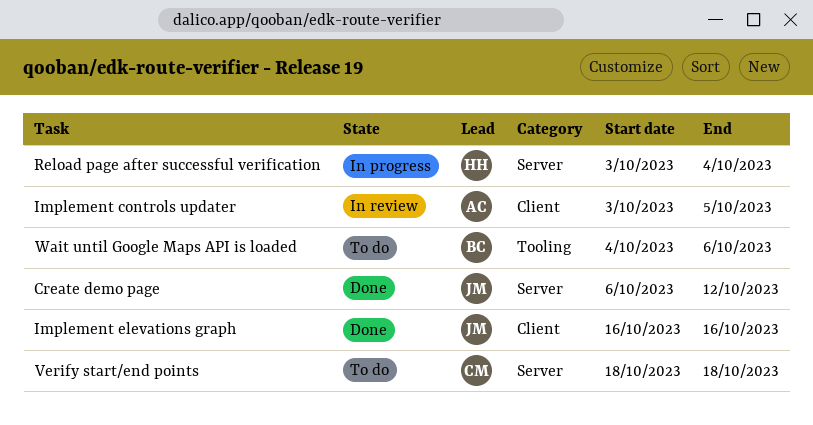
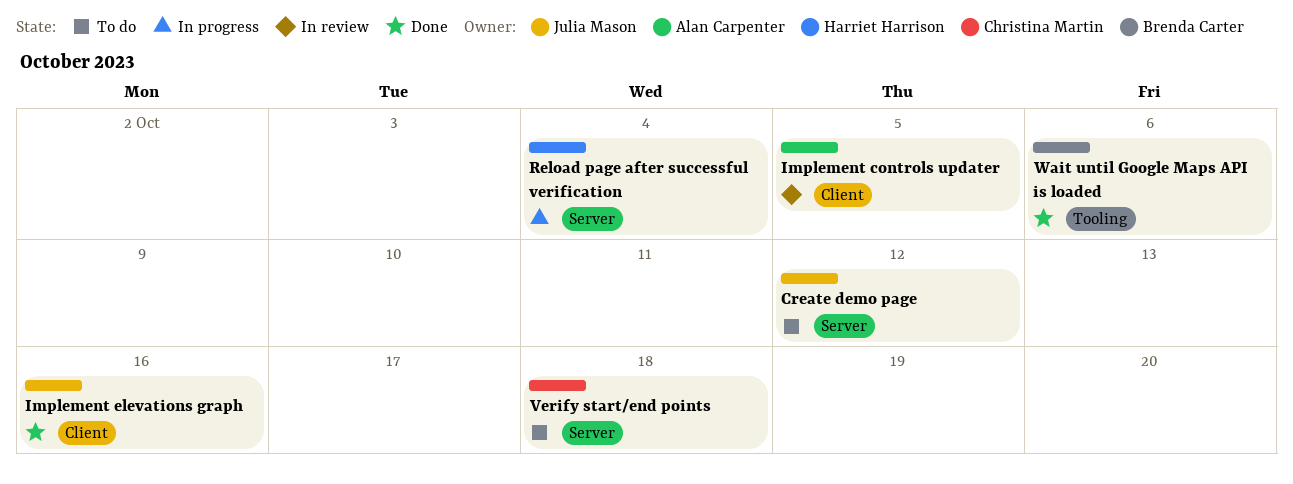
Create demo page, status: Done -> To do
Wait until Google Maps API is loaded, status: To do -> Done

